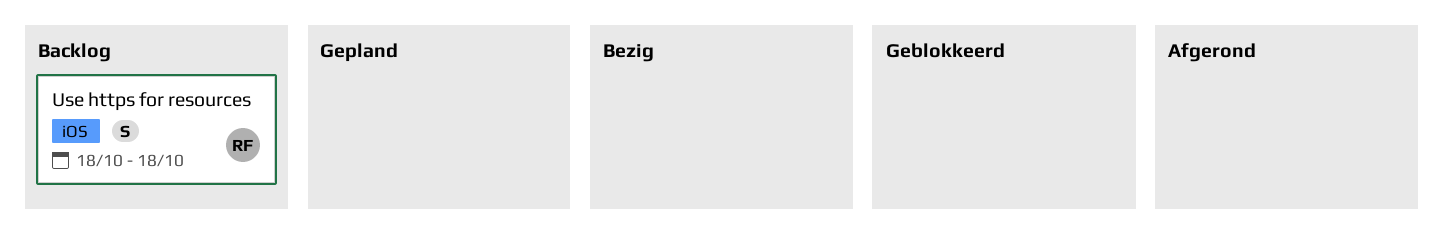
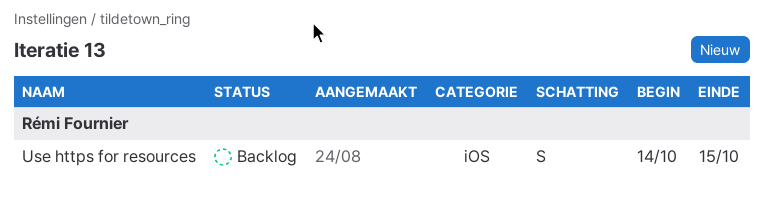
Use https for resources, start: Oct 18 -> Oct 14
Use https for resources, due: Oct 18 -> Oct 15

